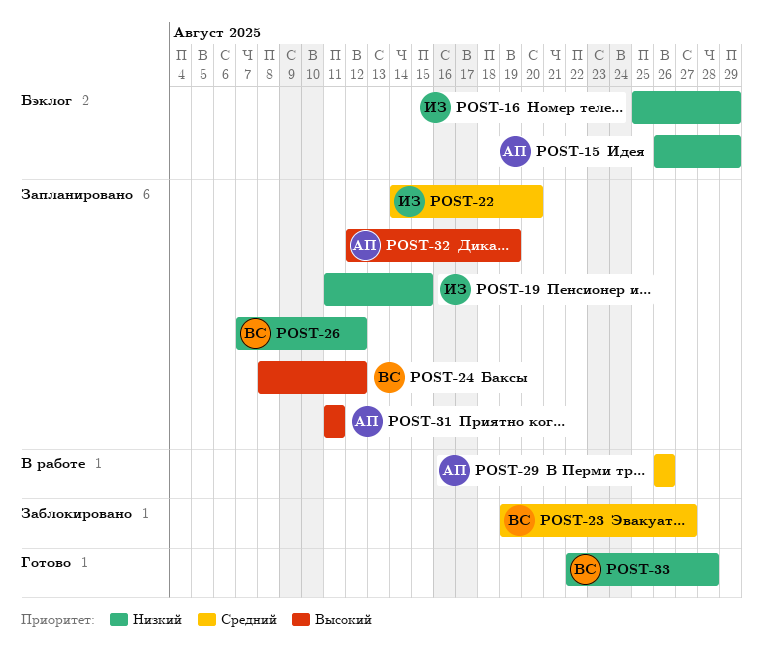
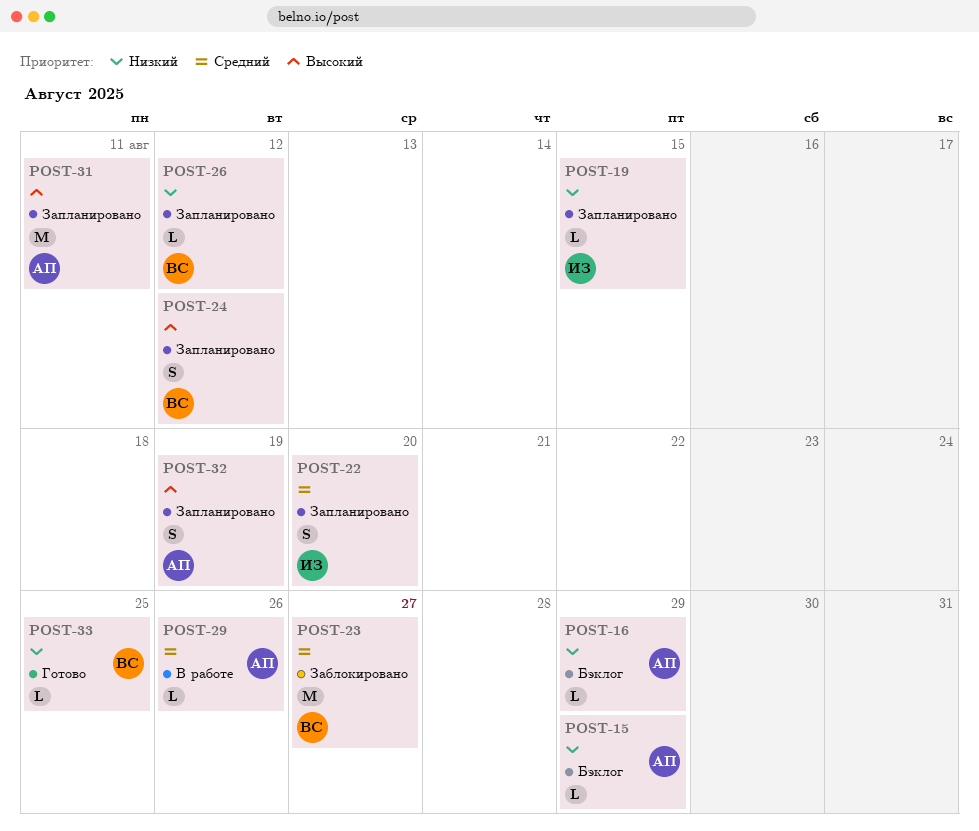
POST-16, owner: ИЗ -> АП
POST-33, due: Aug 28 -> Aug 25

